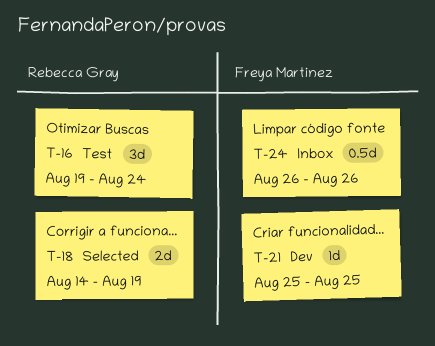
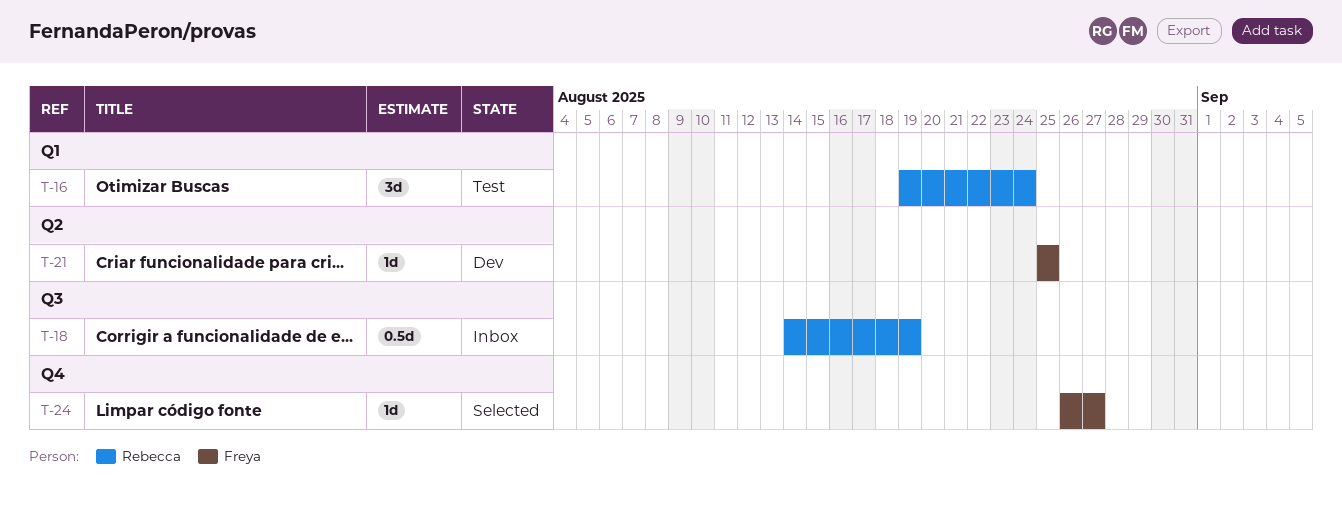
T-18, status: Selected -> Inbox
T-18, estimate: 2d -> 0.5d
T-24, status: Inbox -> Selected
T-24, estimate: 0.5d -> 1d
T-24, due: Aug 26 -> Aug 27

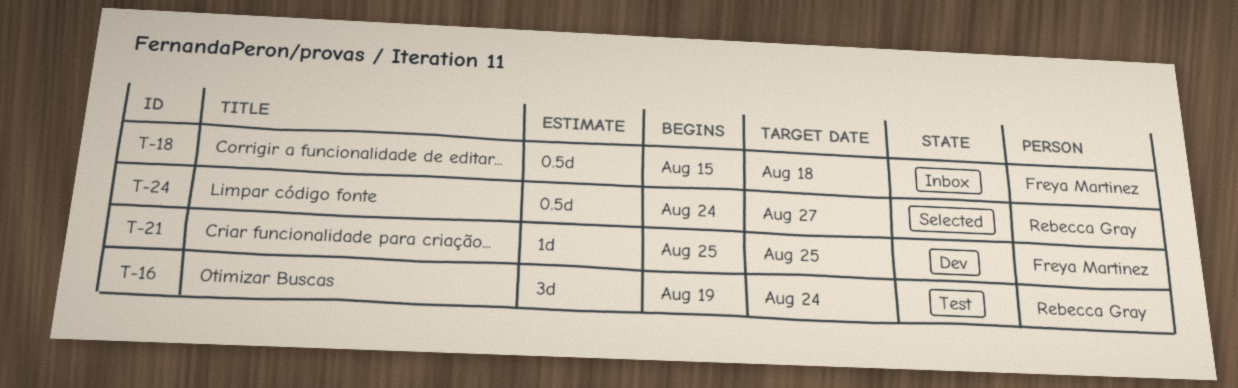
T-18, owner: Rebecca Gray -> Freya Martinez
T-18, start: Aug 14 -> Aug 15
T-18, due: Aug 19 -> Aug 18
T-24, owner: Freya Martinez -> Rebecca Gray
T-24, estimate: 1d -> 0.5d
T-24, start: Aug 26 -> Aug 24

